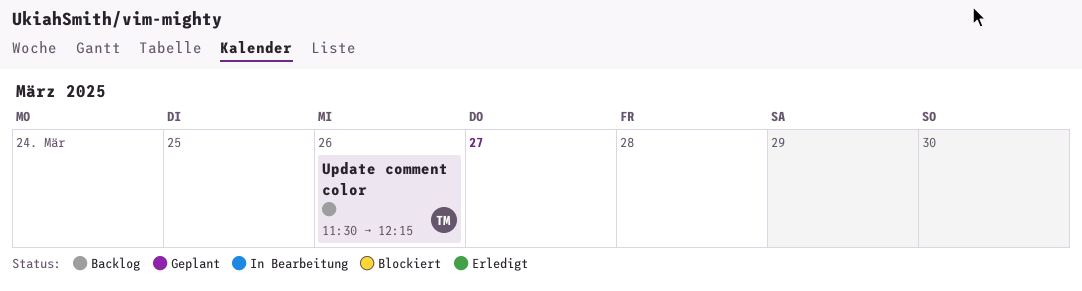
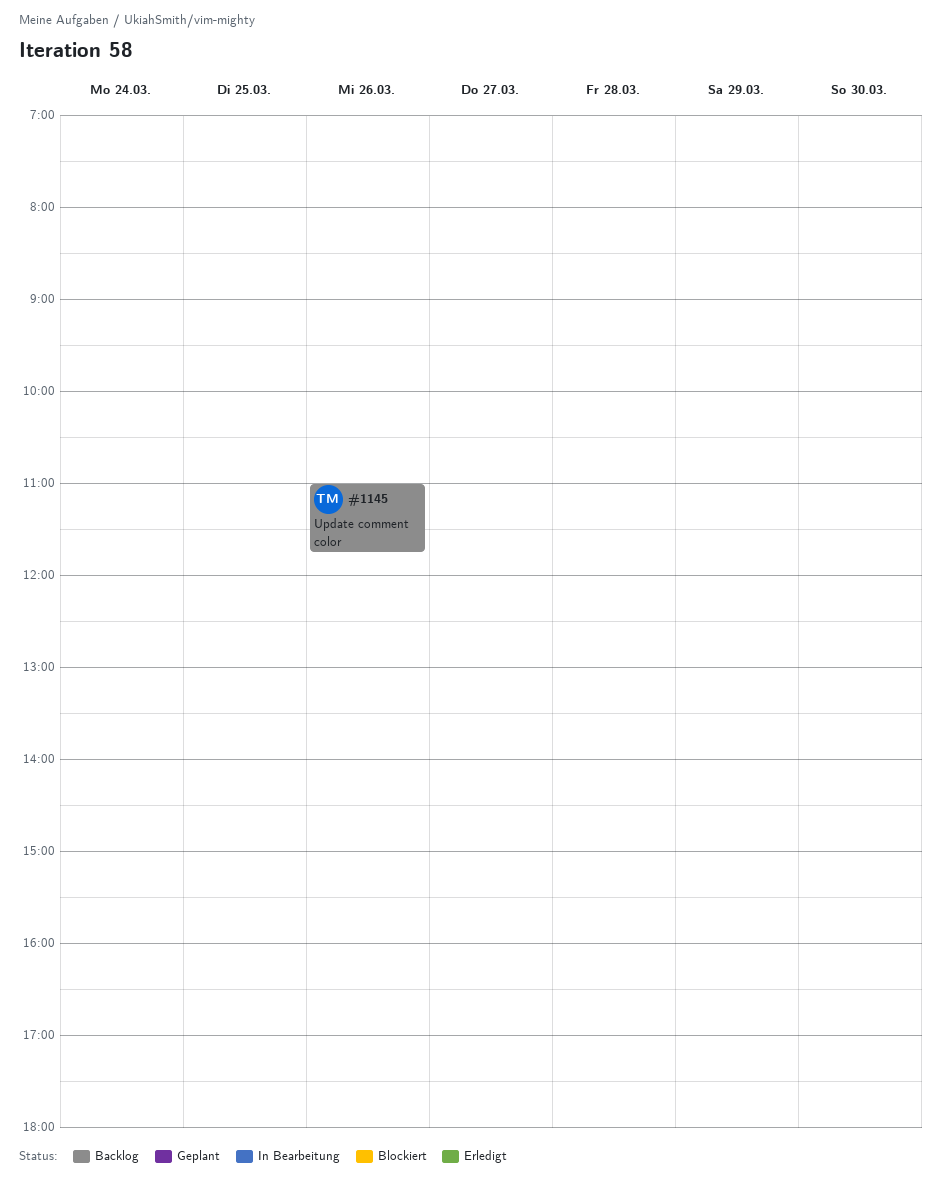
Update comment color, begins: 11:30 -> 11:00
Update comment color, ends: 12:15 -> 11:45

